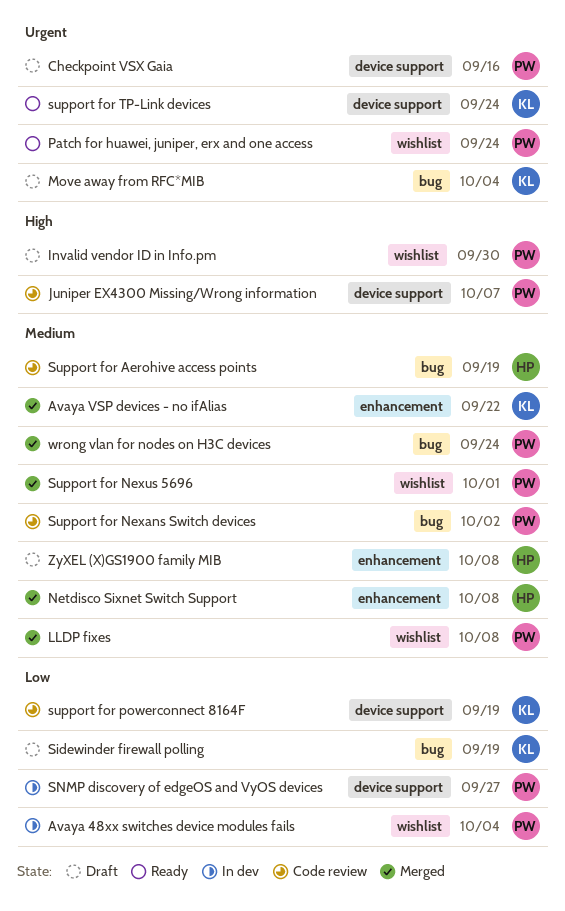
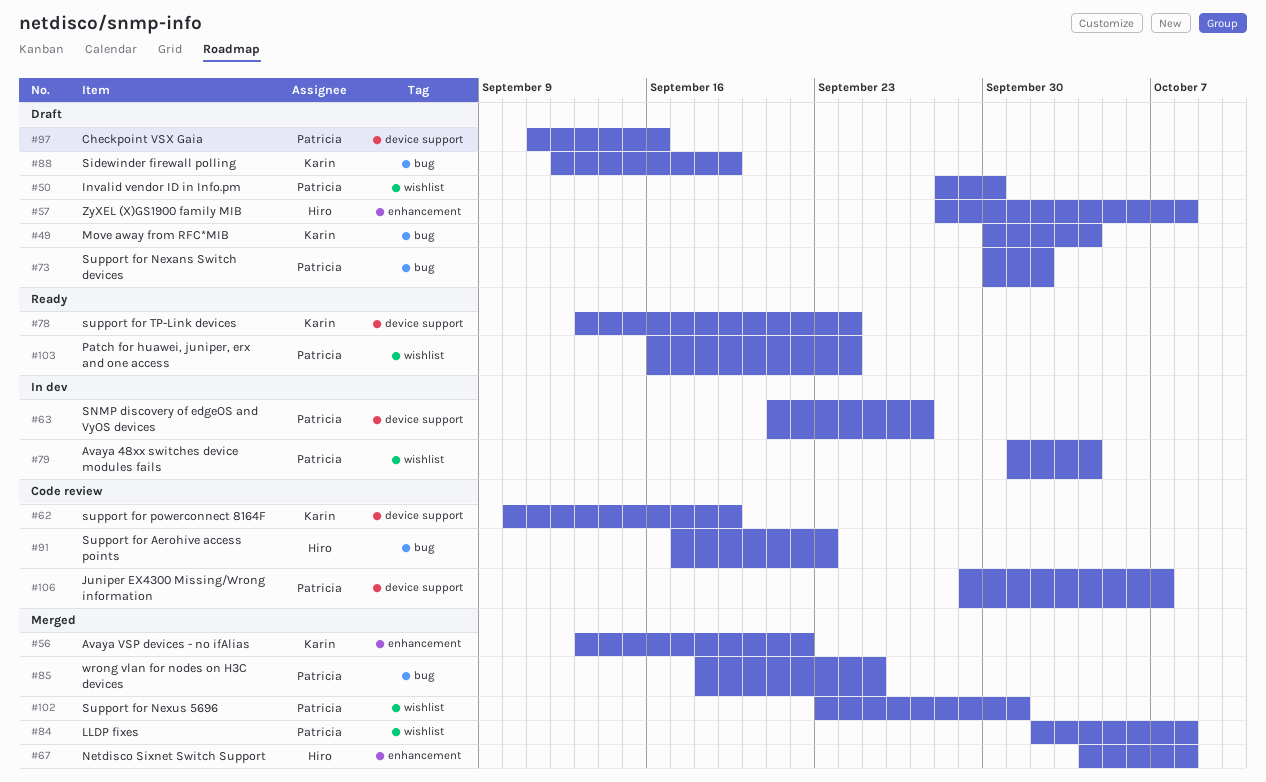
Support for Aerohive access points, due: Sep 19 -> Sep 23
Support for Nexans Switch devices, status: Code review -> Draft
wrong vlan for nodes on H3C devices, due: Sep 24 -> Sep 25

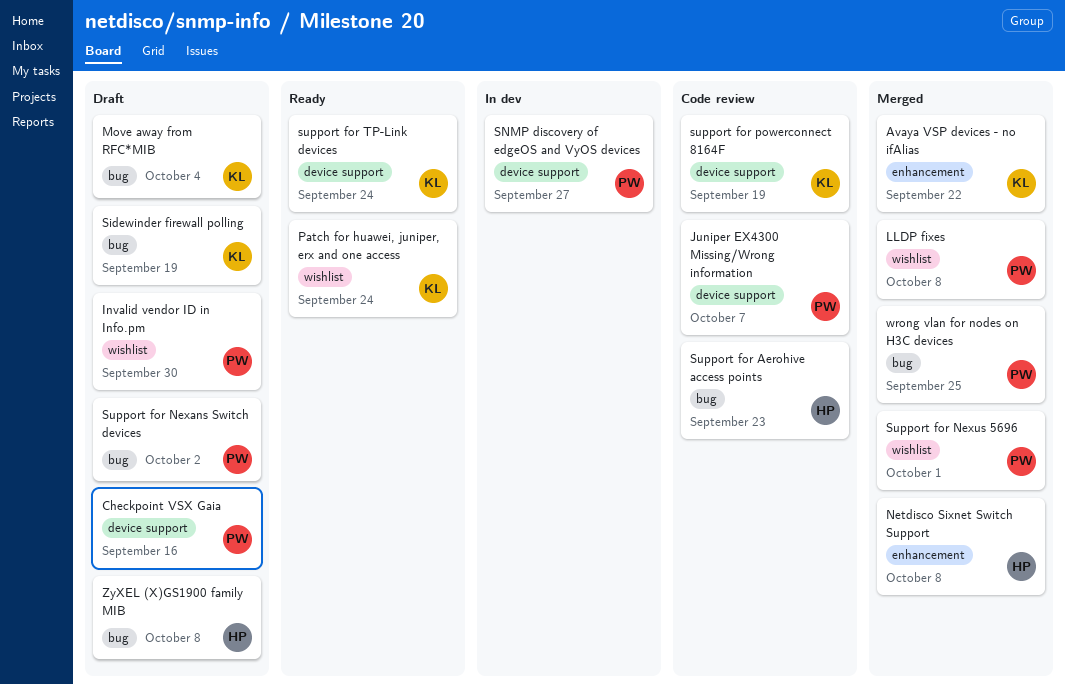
Avaya 48xx switches device modules fails: present -> none
Patch for huawei, juniper, erx and one access, owner: Patricia -> Karin
ZyXEL (X)GS1900 family MIB, label: enhancement -> bug

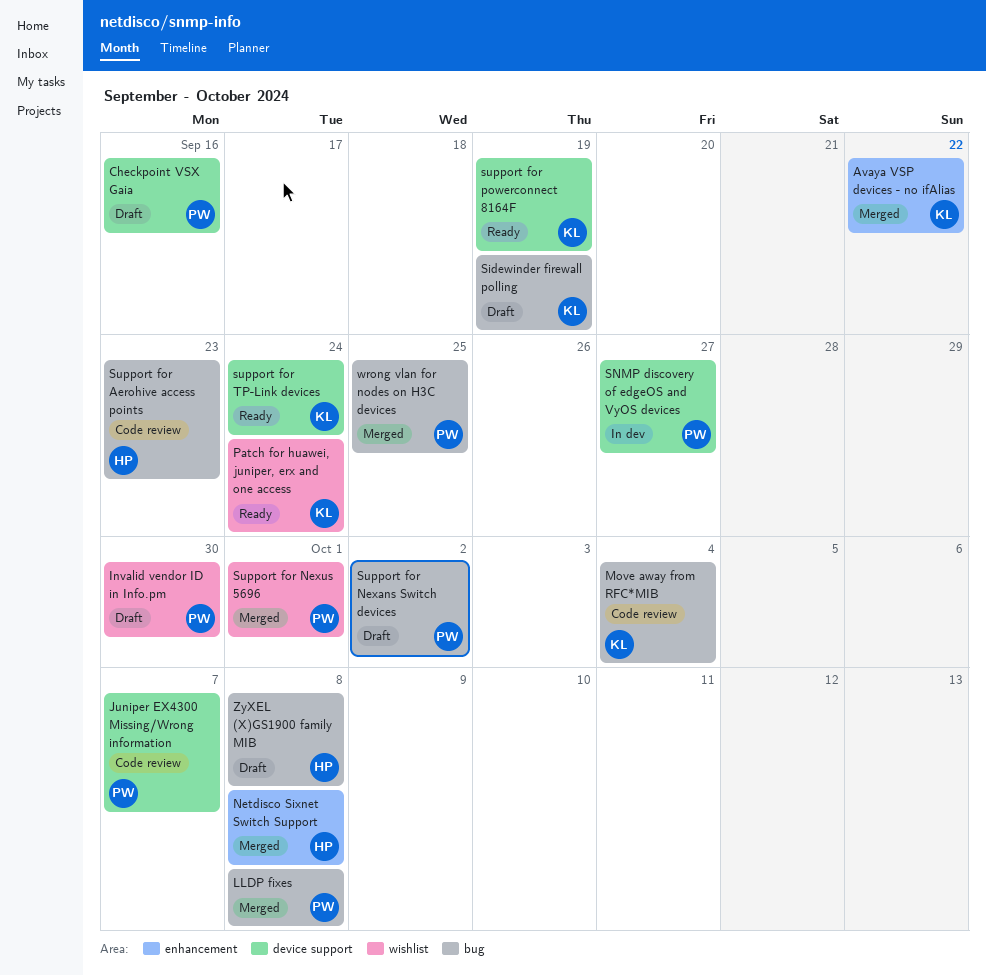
LLDP fixes, label: wishlist -> bug
Move away from RFC*MIB, status: Draft -> Code review
support for powerconnect 8164F, status: Code review -> Ready

